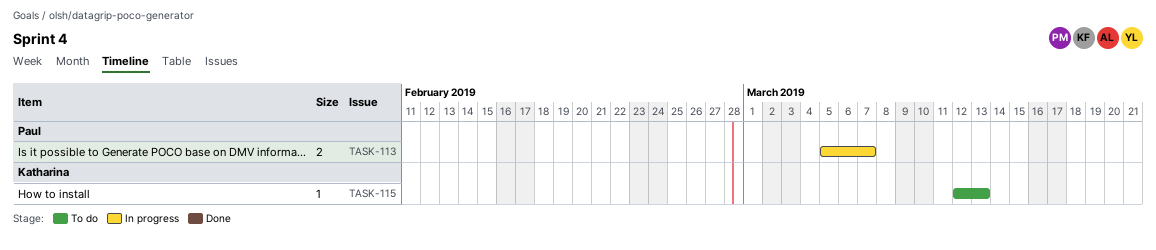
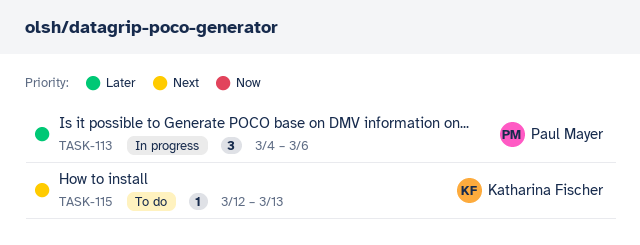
TASK-113, estimate: 2 -> 3
TASK-113, start: Mar 5 -> Mar 4
TASK-113, due: Mar 7 -> Mar 6

